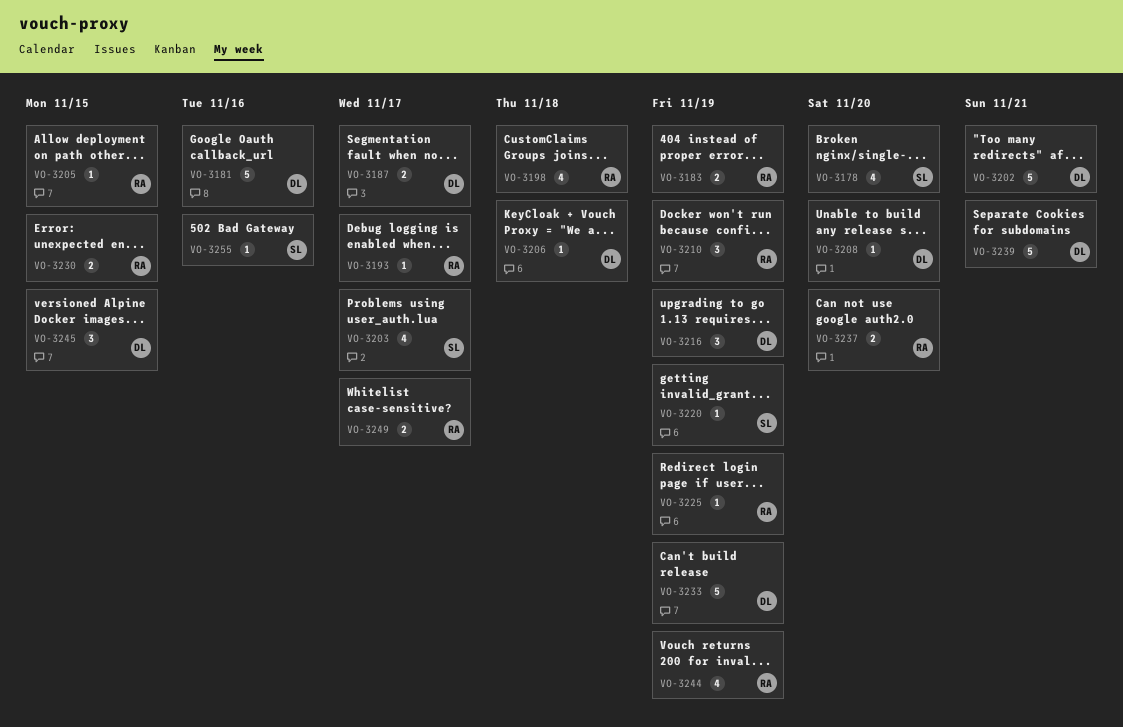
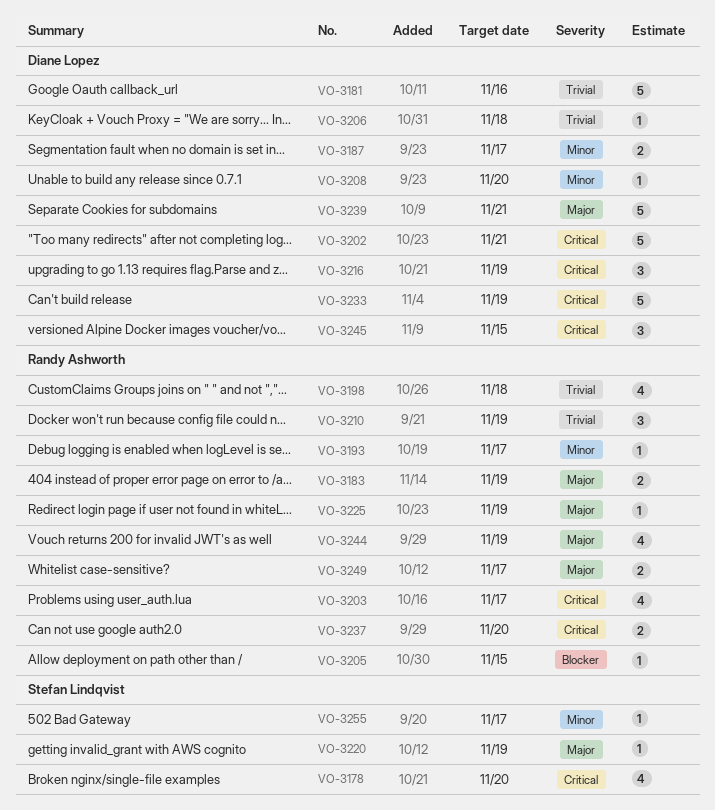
VO-3203, owner: Stefan Lindqvist -> Randy Ashworth
VO-3230: present -> none
VO-3255, due: Nov 16 -> Nov 17

